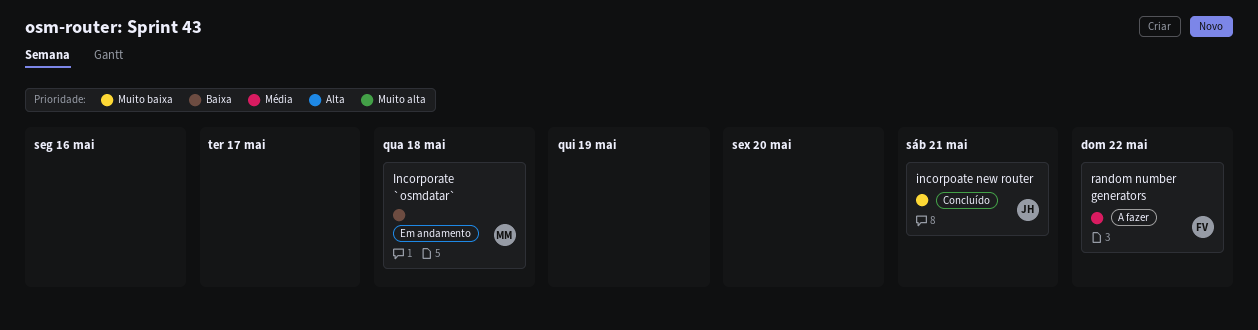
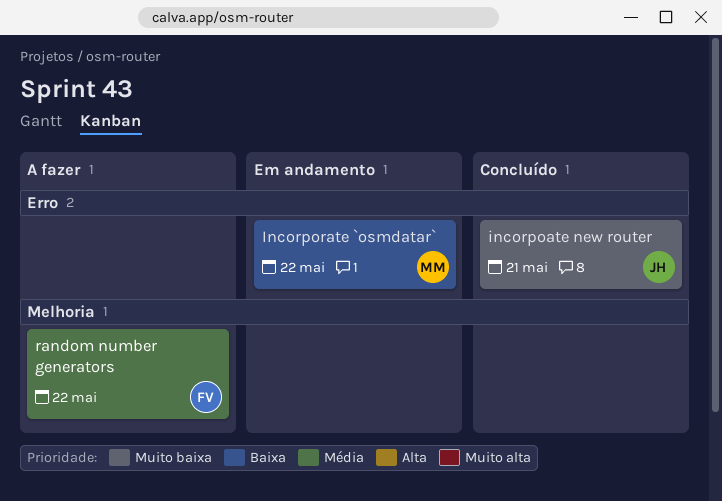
Incorporate `osmdatar`, due: May 18 -> May 22

